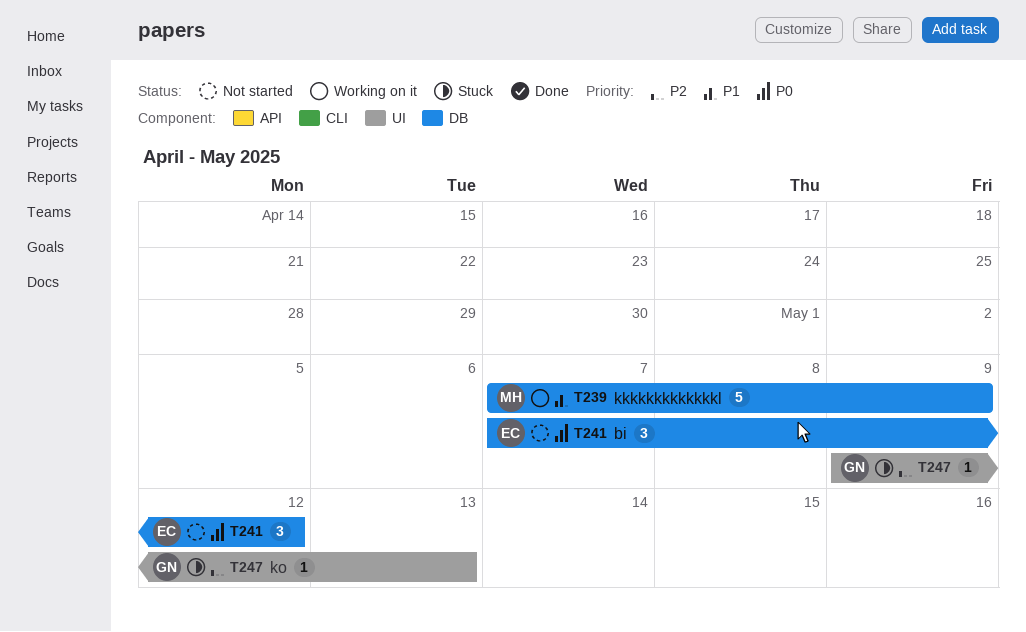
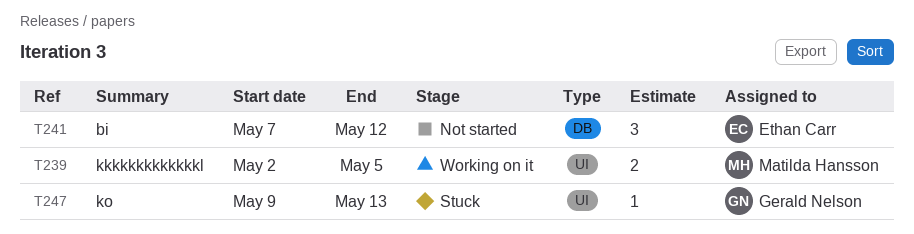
T239, label: DB -> UI
T239, estimate: 5 -> 2
T239, start: May 7 -> May 2
T239, due: May 9 -> May 5

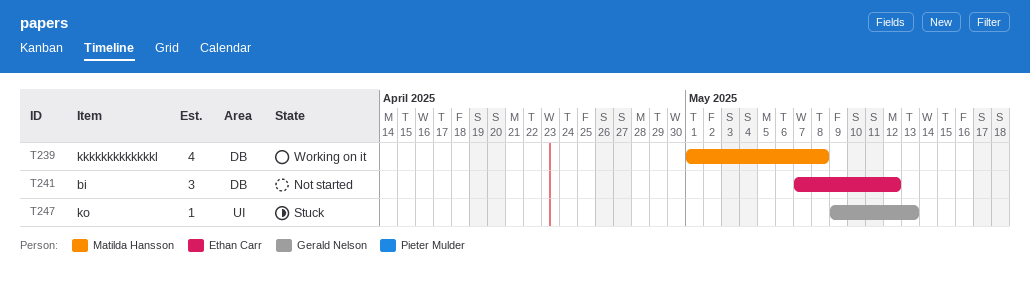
T239, label: UI -> DB
T239, estimate: 2 -> 4
T239, start: May 2 -> May 1
T239, due: May 5 -> May 8

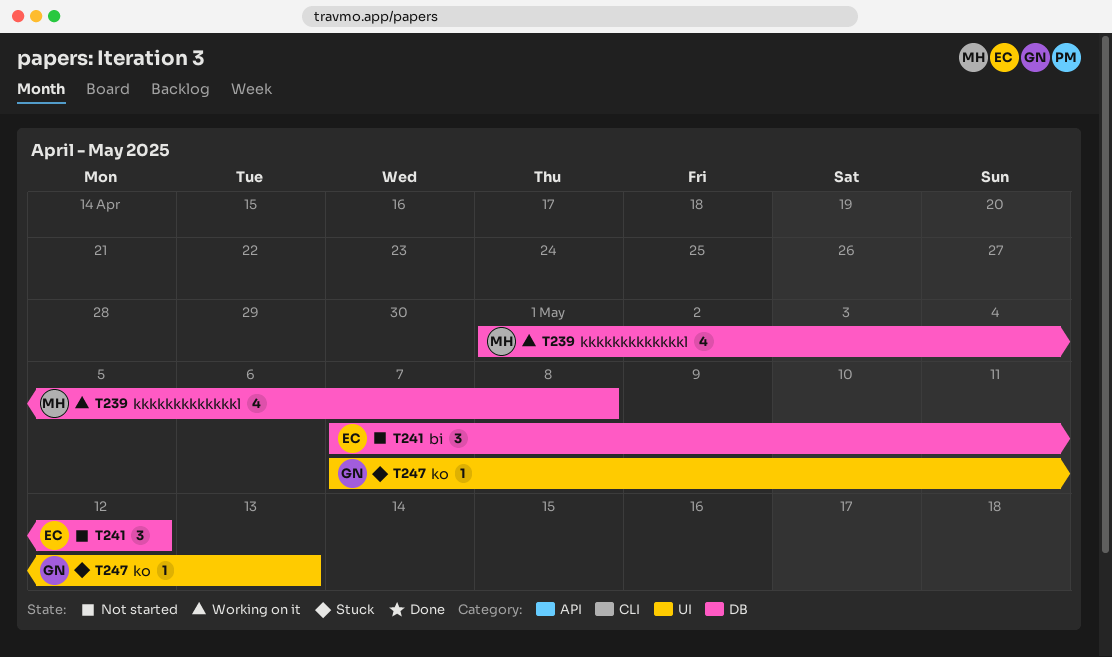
T247, start: May 9 -> May 7

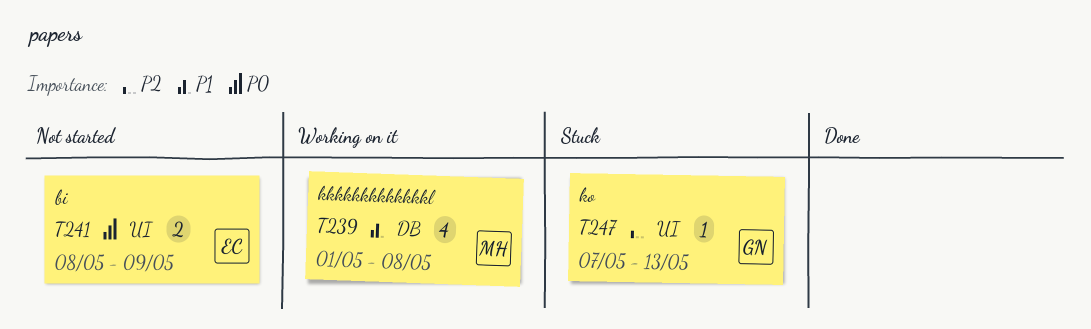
T241, label: DB -> UI
T241, estimate: 3 -> 2
T241, start: May 7 -> May 8
T241, due: May 12 -> May 9

